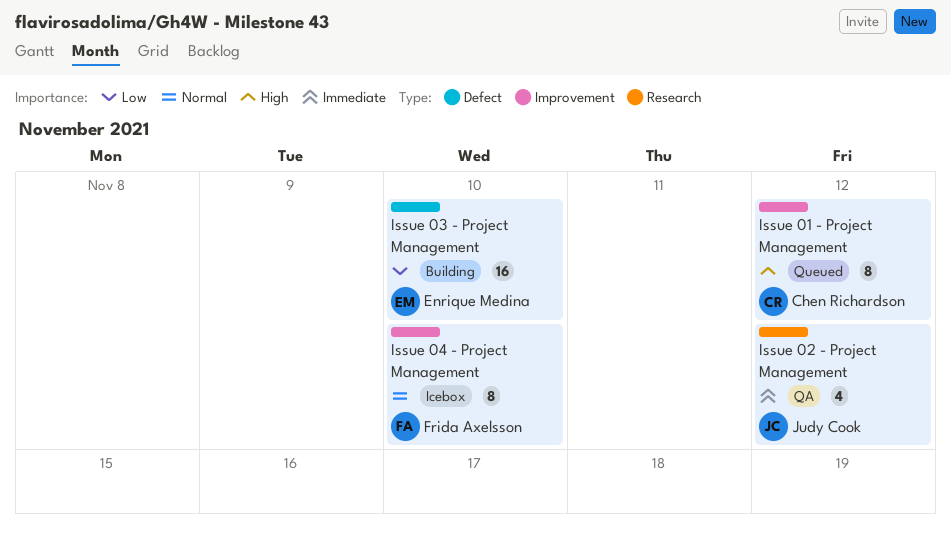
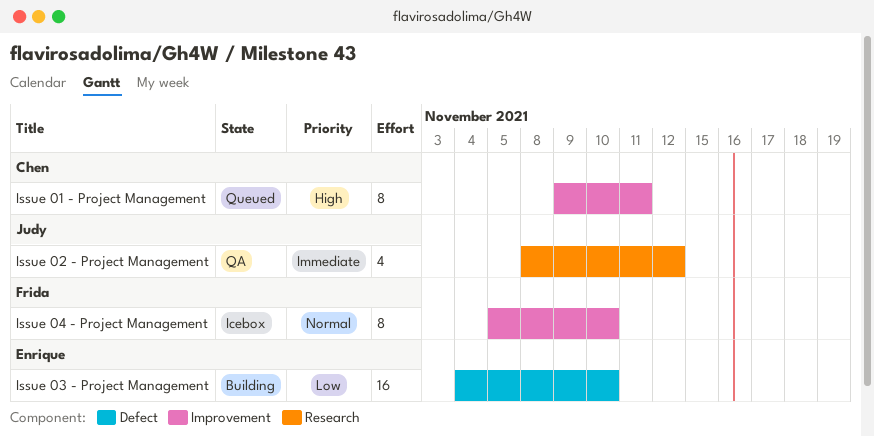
Issue 01 - Project Management, due: Nov 12 -> Nov 11

